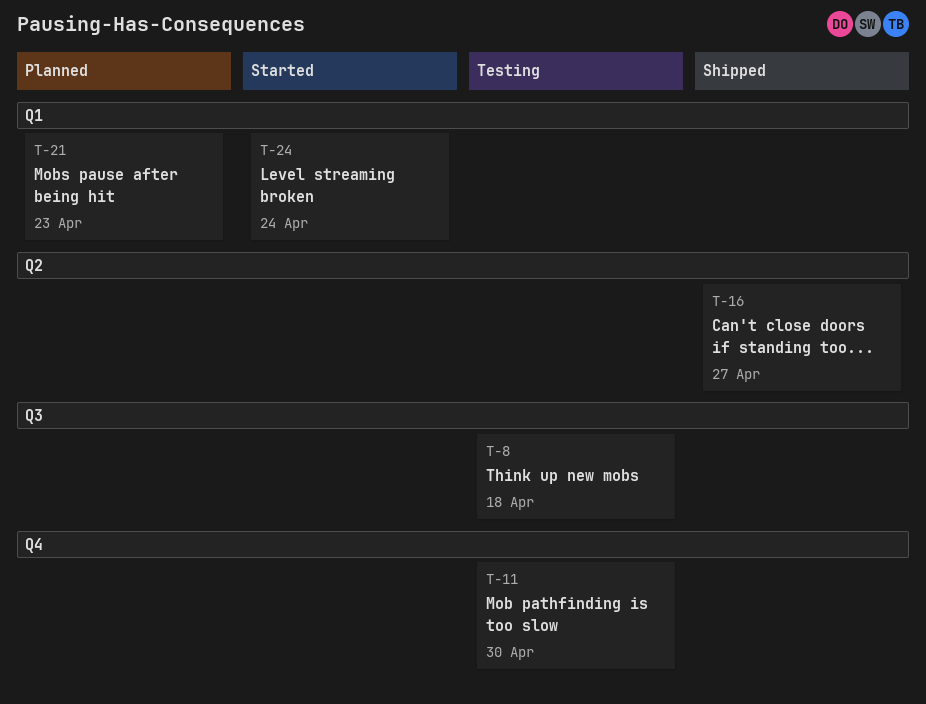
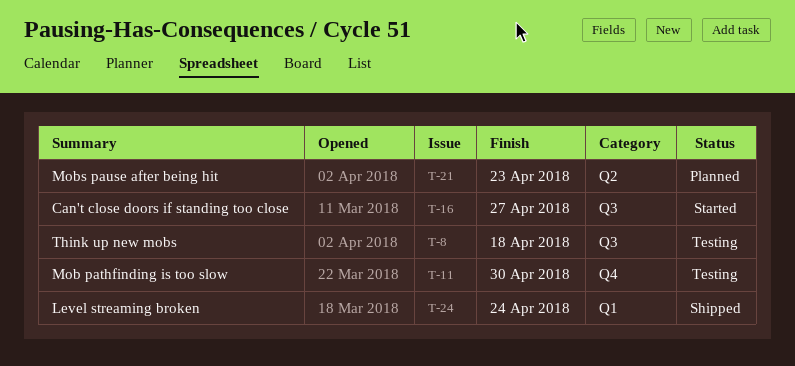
T-16, status: Shipped -> Started
T-16, label: Q2 -> Q3
T-21, label: Q1 -> Q2
T-24, status: Started -> Shipped

